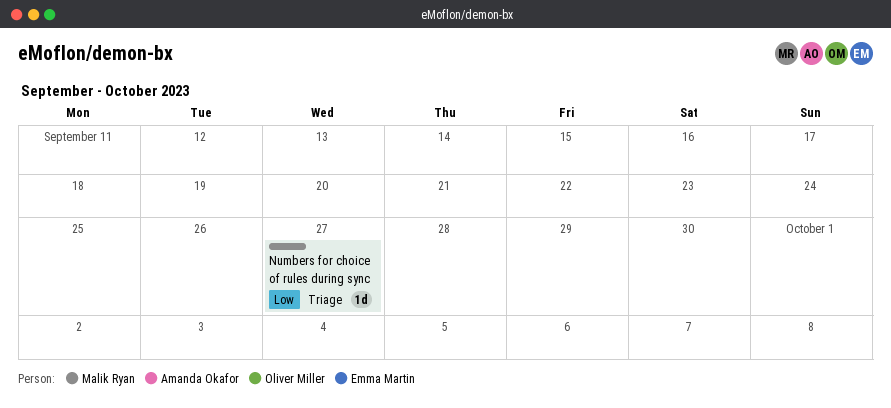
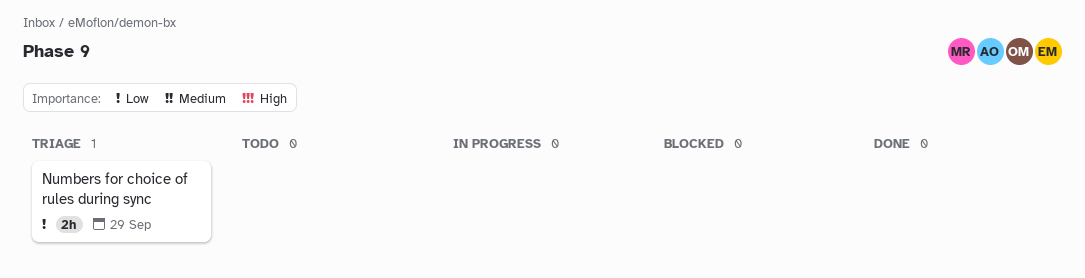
Numbers for choice of rules during sync, estimate: 1d -> 2h
Numbers for choice of rules during sync, due: Sep 27 -> Sep 29

